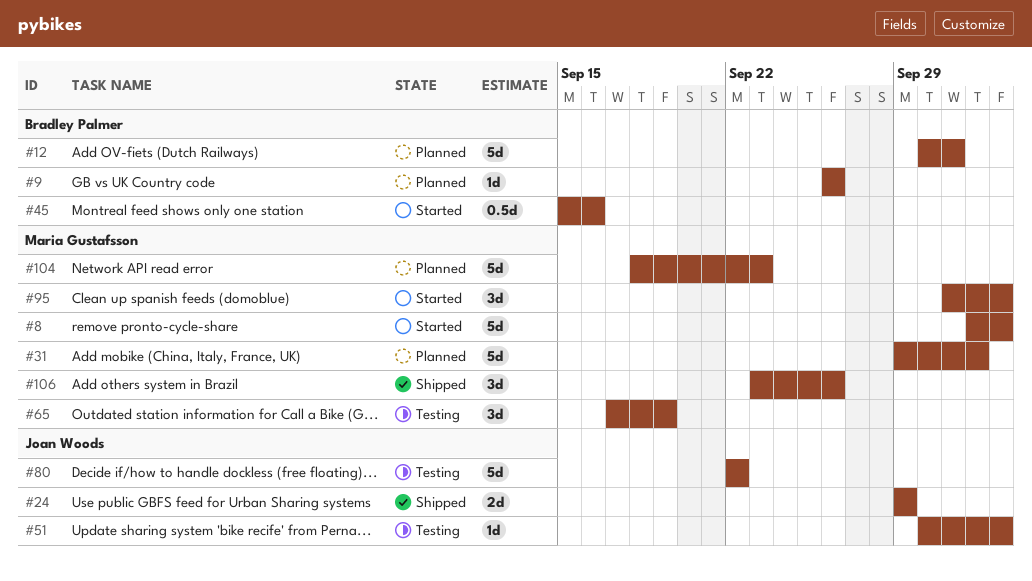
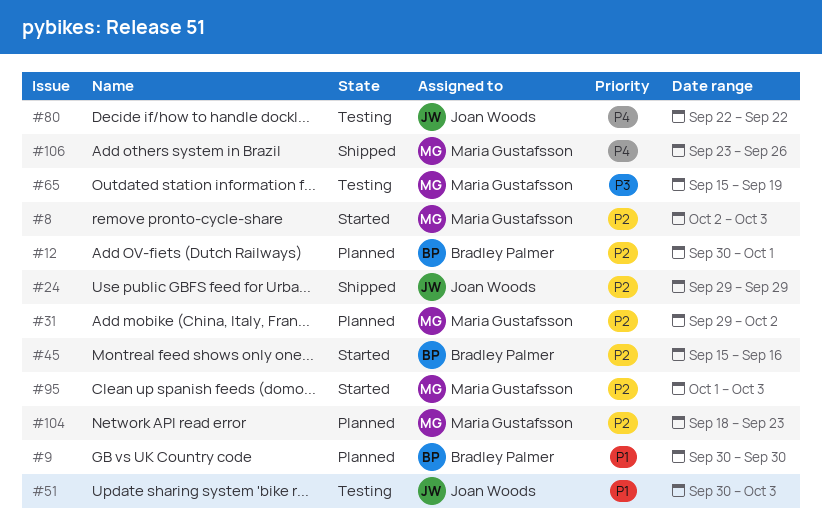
#9, start: Sep 26 -> Sep 30
#9, due: Sep 26 -> Sep 30
#65, start: Sep 17 -> Sep 15

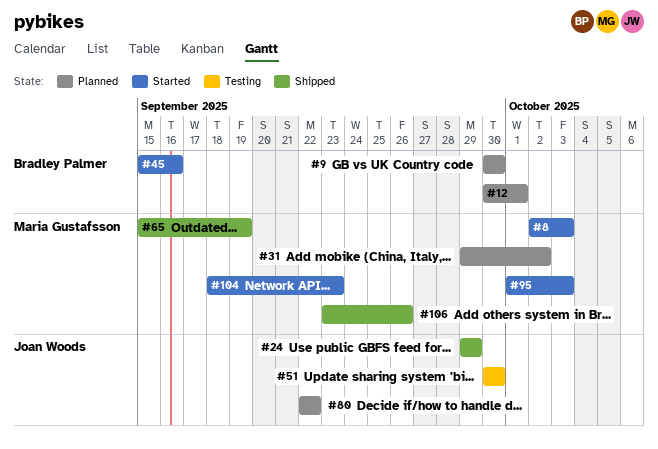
#51, due: Oct 3 -> Sep 30
#65, status: Testing -> Shipped
#80, status: Testing -> Planned
#104, status: Planned -> Started

